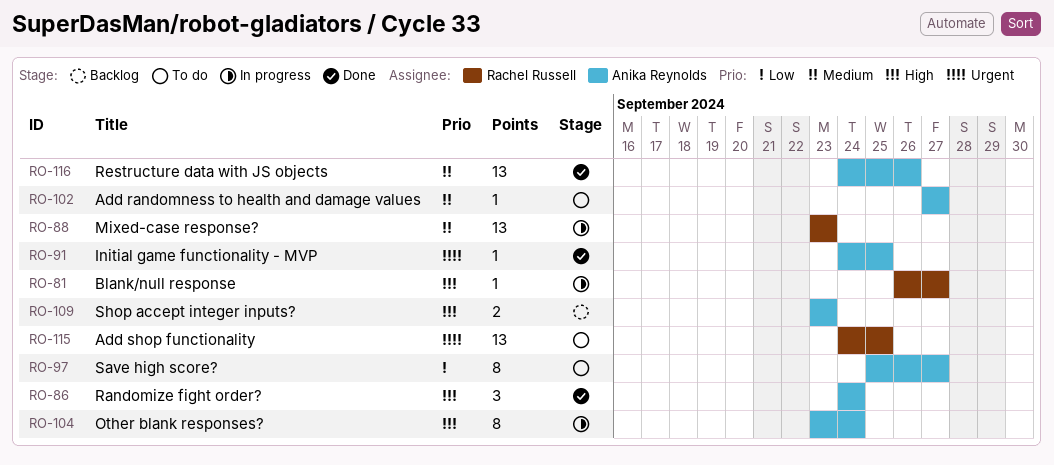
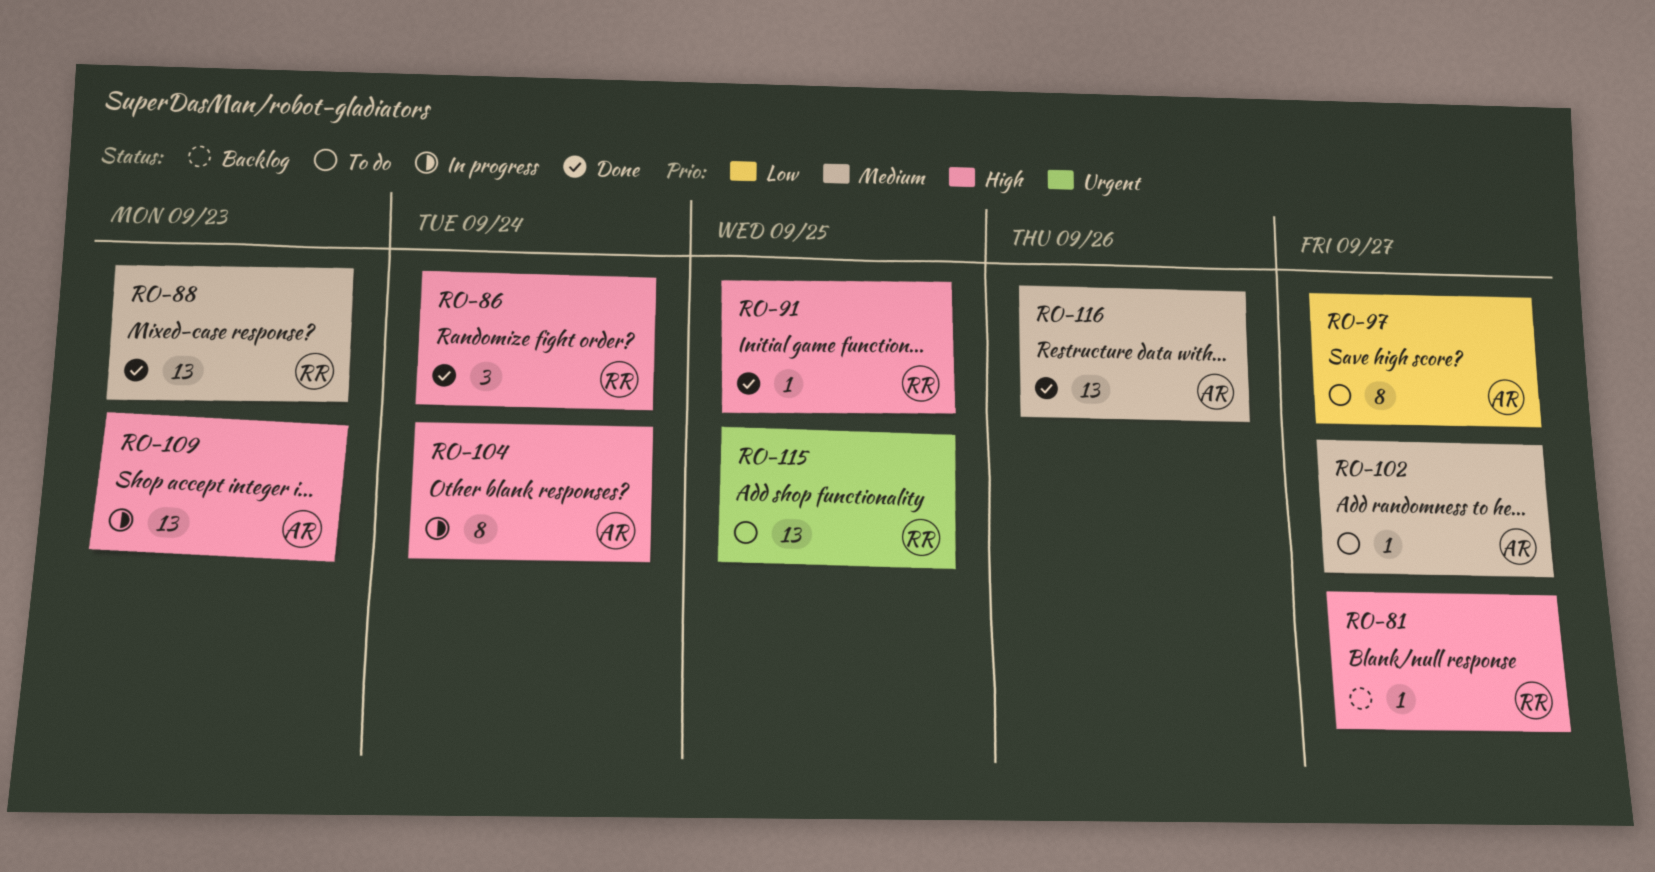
RO-81, status: In progress -> Backlog
RO-86, owner: Anika Reynolds -> Rachel Russell
RO-88, status: In progress -> Done
RO-91, owner: Anika Reynolds -> Rachel Russell
RO-91, priority: Urgent -> High
RO-109, status: Backlog -> In progress
RO-109, estimate: 2 -> 13

